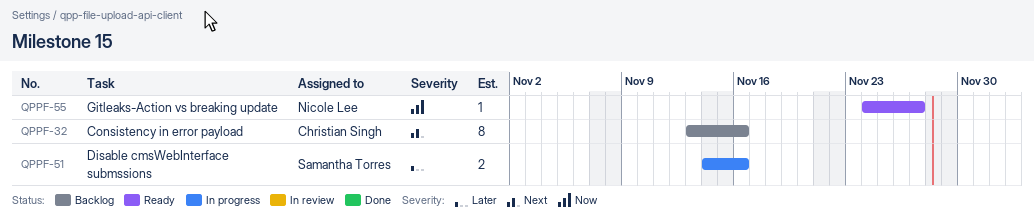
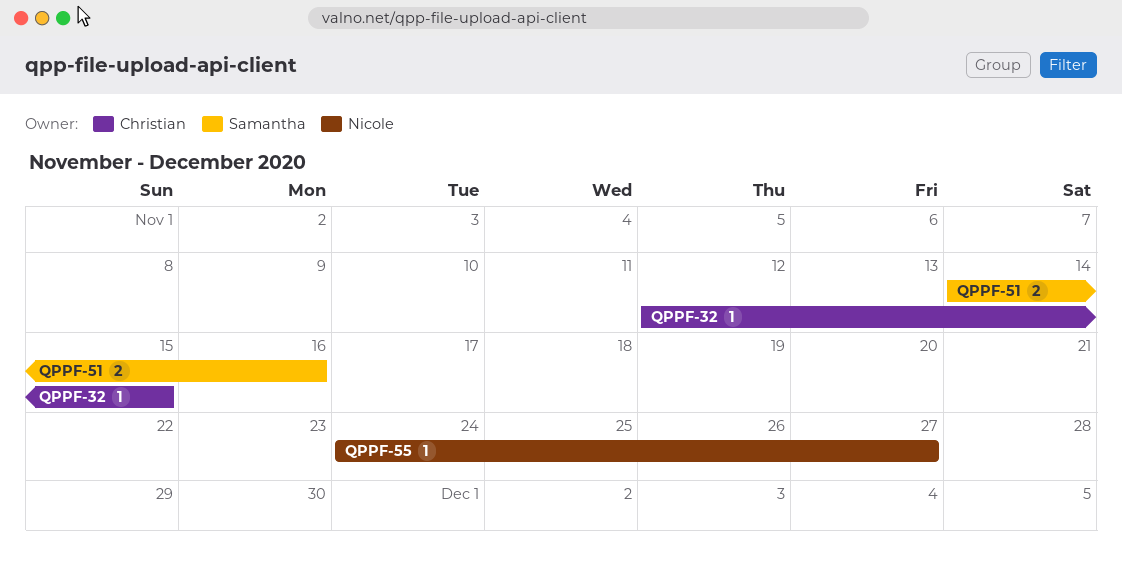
QPPF-32, estimate: 8 -> 1
QPPF-32, start: Nov 13 -> Nov 12
QPPF-32, due: Nov 16 -> Nov 15

